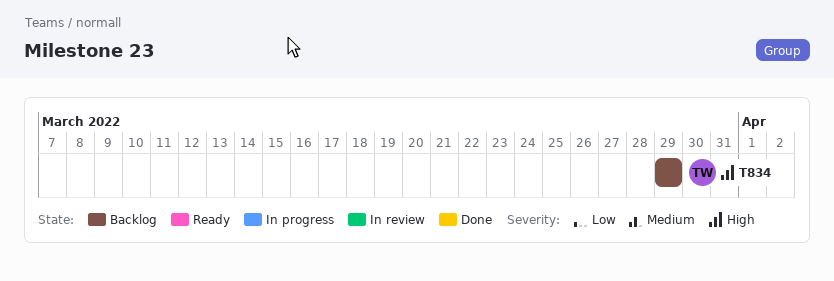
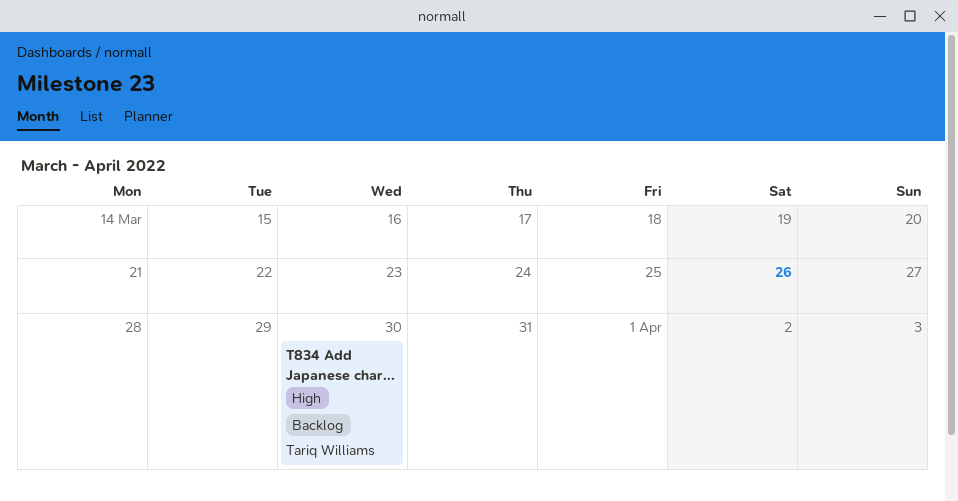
T834, due: Mar 29 -> Mar 30

